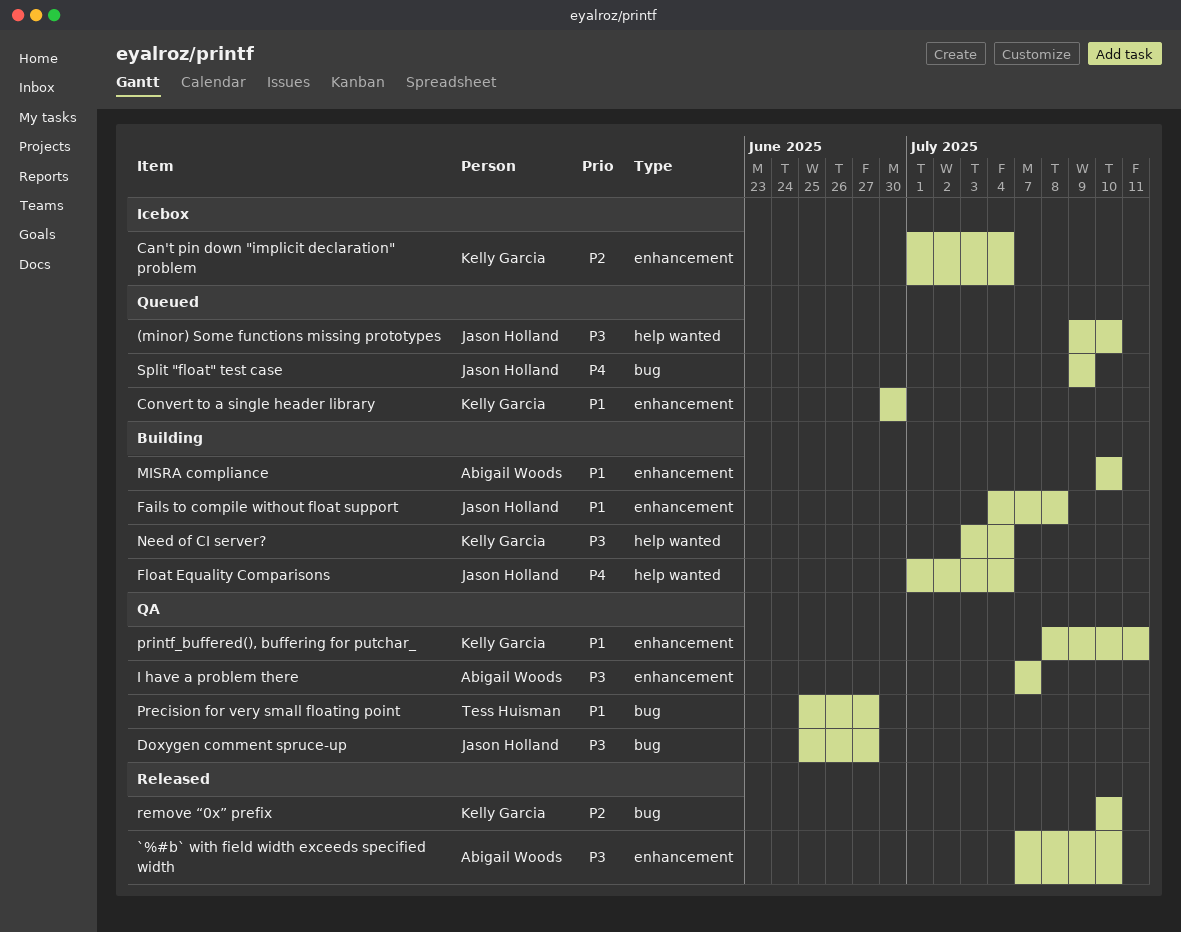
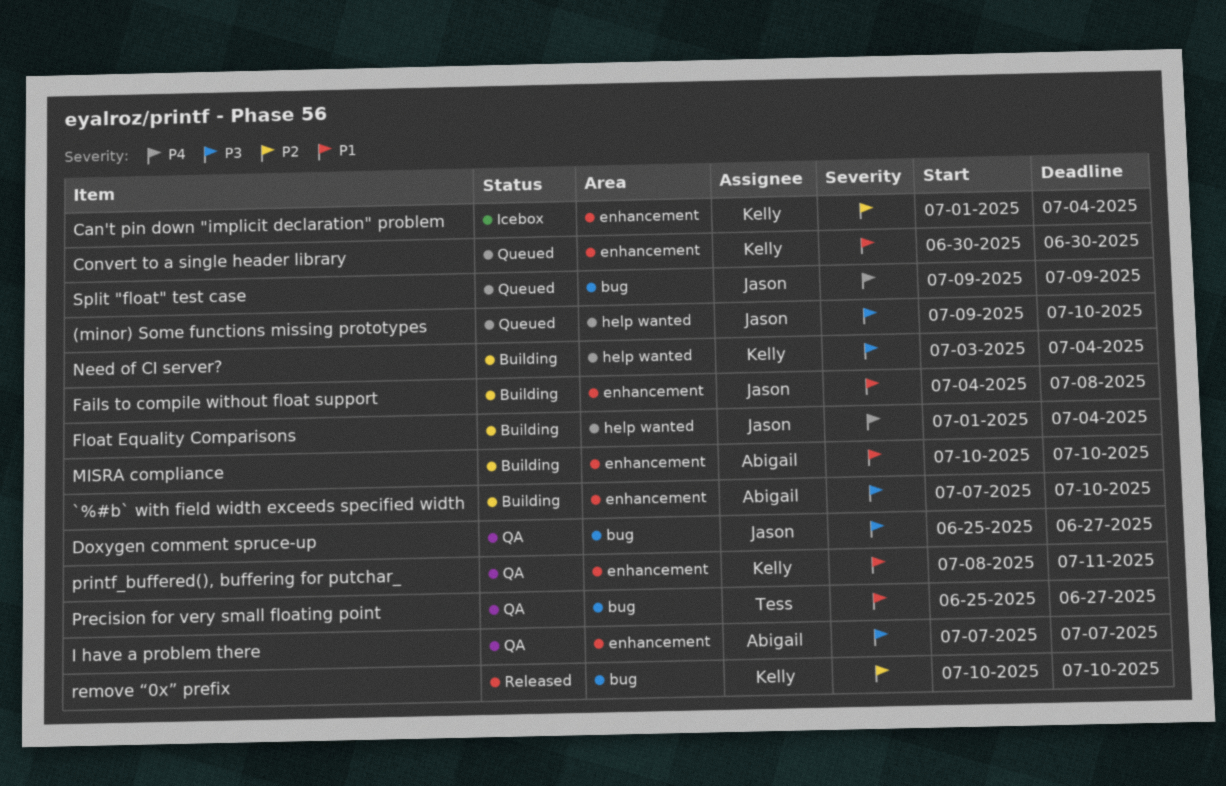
`%#b` with field width exceeds specified width, status: Released -> Building

